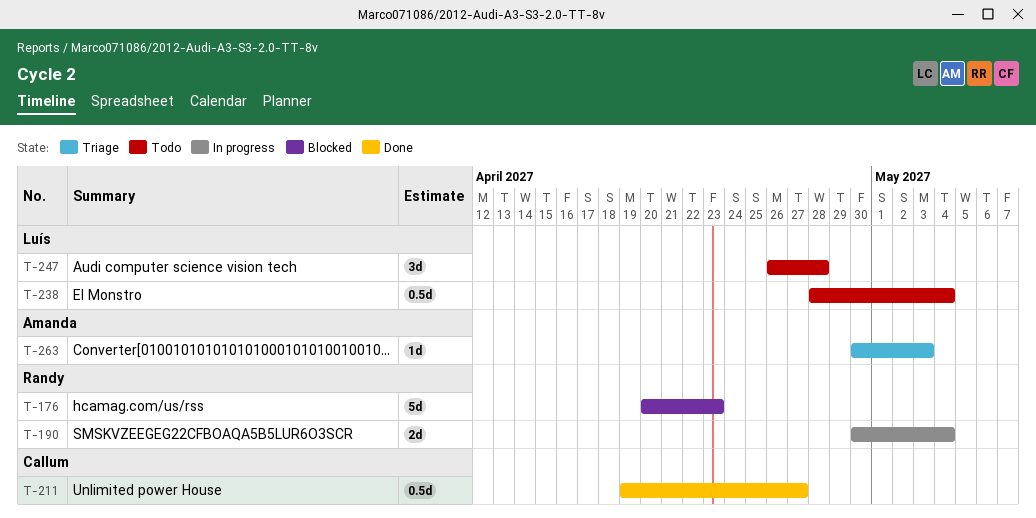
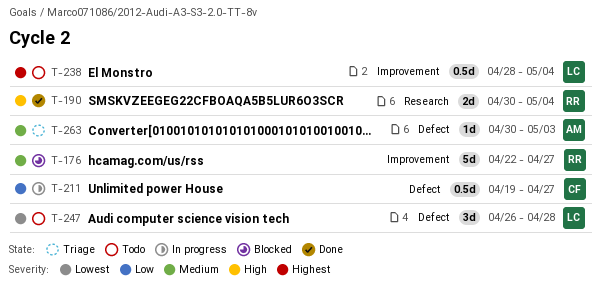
T-176, start: Apr 20 -> Apr 22
T-176, due: Apr 23 -> Apr 27
T-190, status: In progress -> Done
T-211, status: Done -> In progress

